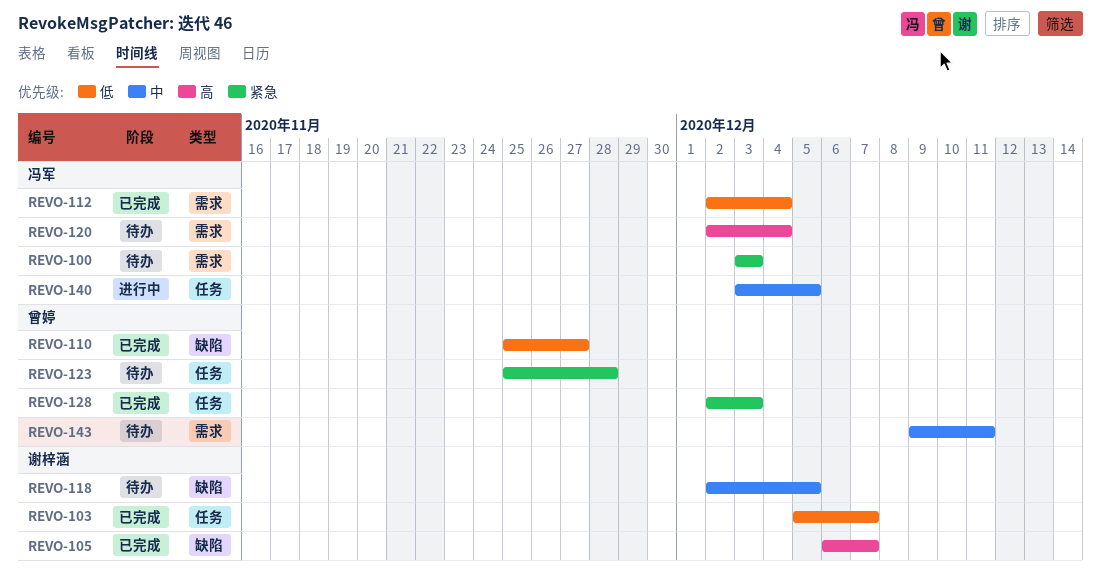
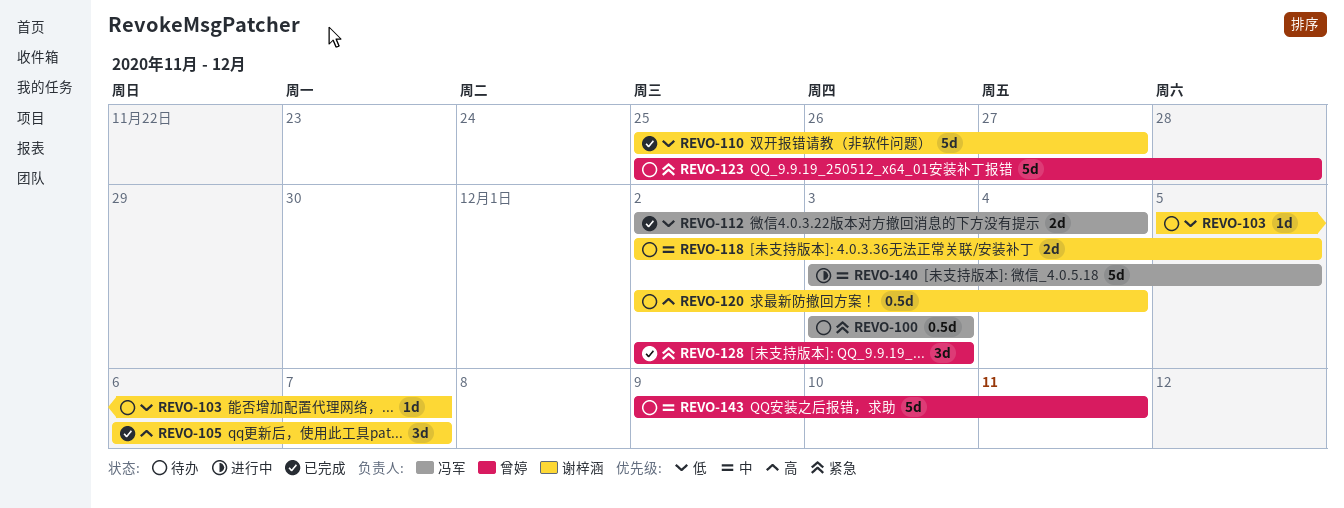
REVO-103, status: 已完成 -> 待办
REVO-110, owner: 曾婷 -> 谢梓涵
REVO-120, owner: 冯军 -> 谢梓涵

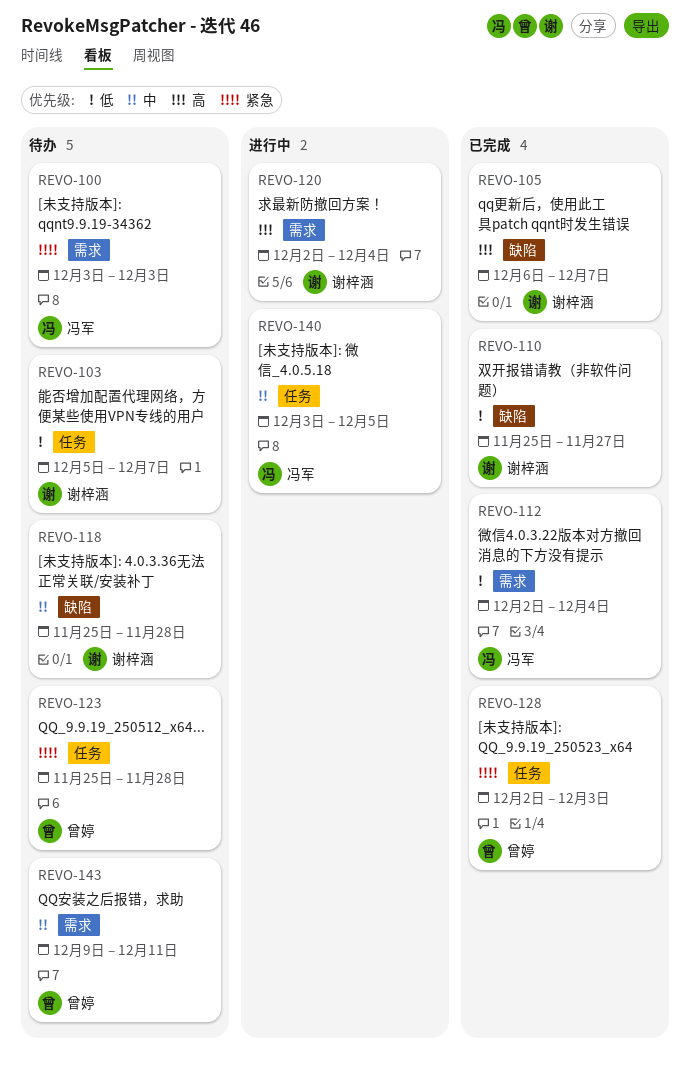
REVO-118, start: Dec 2 -> Nov 25
REVO-118, due: Dec 5 -> Nov 28
REVO-120, status: 待办 -> 进行中

